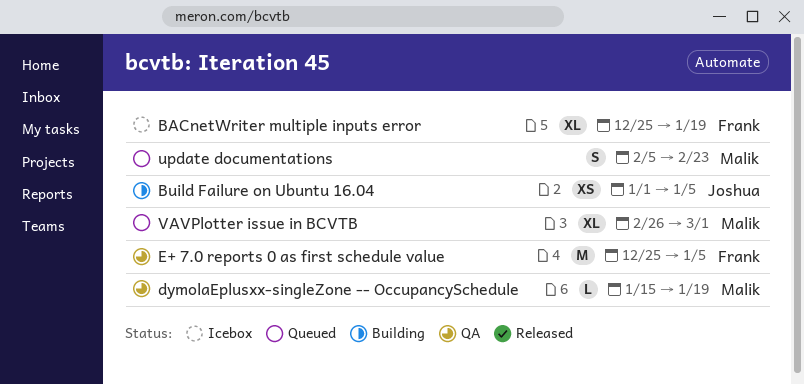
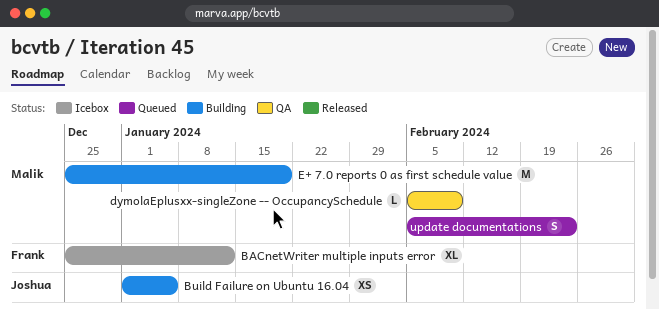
BACnetWriter multiple inputs error, due: Jan 19 -> Jan 12
dymolaEplusxx-singleZone -- OccupancySchedule, start: Jan 15 -> Feb 5
dymolaEplusxx-singleZone -- OccupancySchedule, due: Jan 19 -> Feb 9
E+ 7.0 reports 0 as first schedule value, status: QA -> Building
E+ 7.0 reports 0 as first schedule value, owner: Frank -> Malik
E+ 7.0 reports 0 as first schedule value, due: Jan 5 -> Jan 19
VAVPlotter issue in BCVTB: present -> none

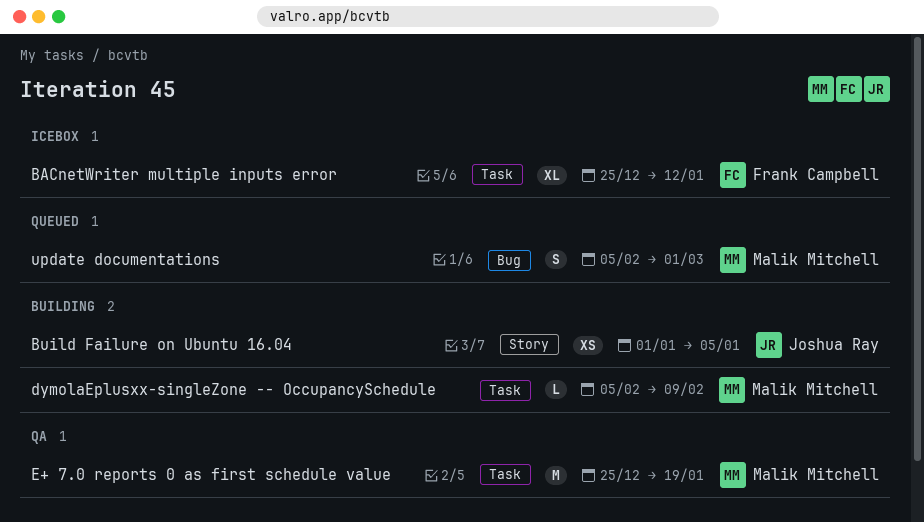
dymolaEplusxx-singleZone -- OccupancySchedule, status: QA -> Building
E+ 7.0 reports 0 as first schedule value, status: Building -> QA
update documentations, due: Feb 23 -> Mar 1

